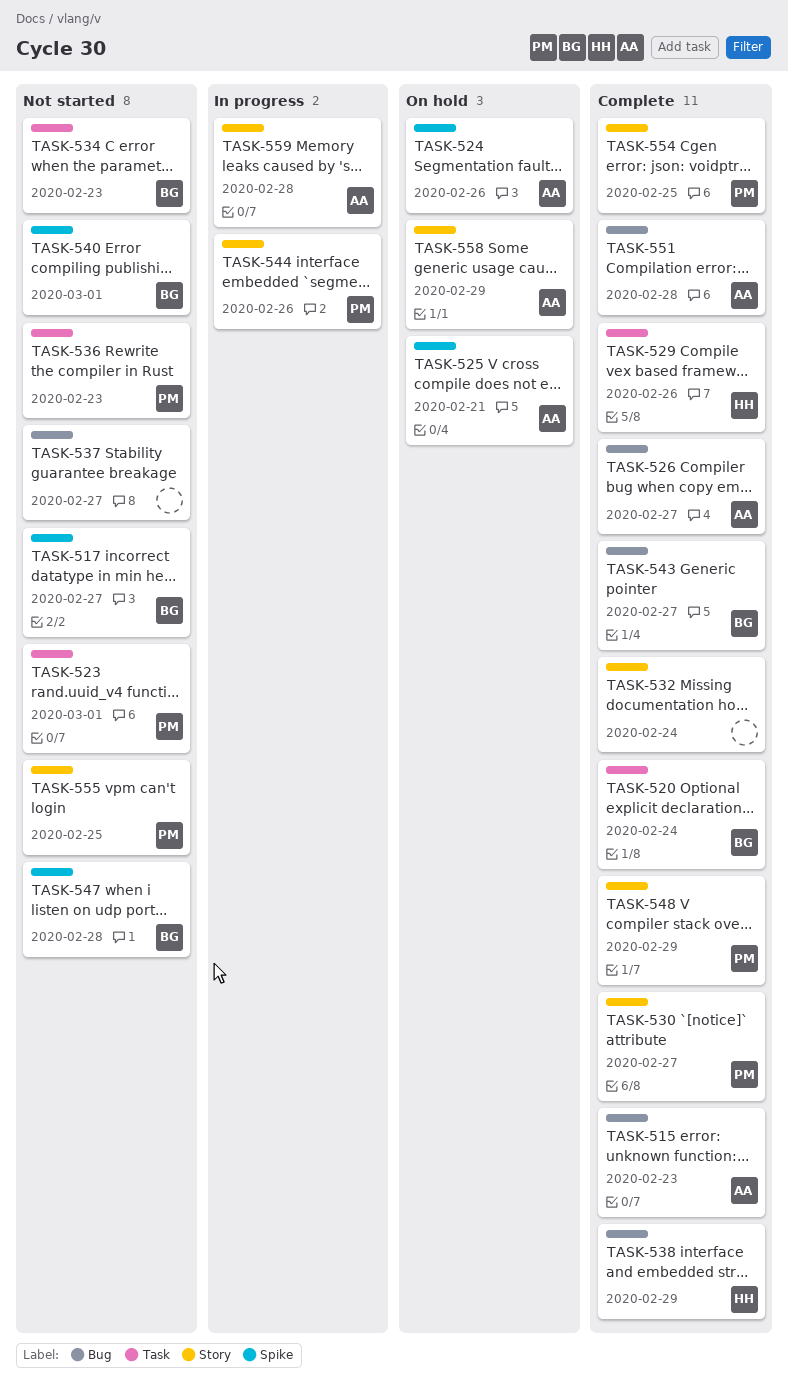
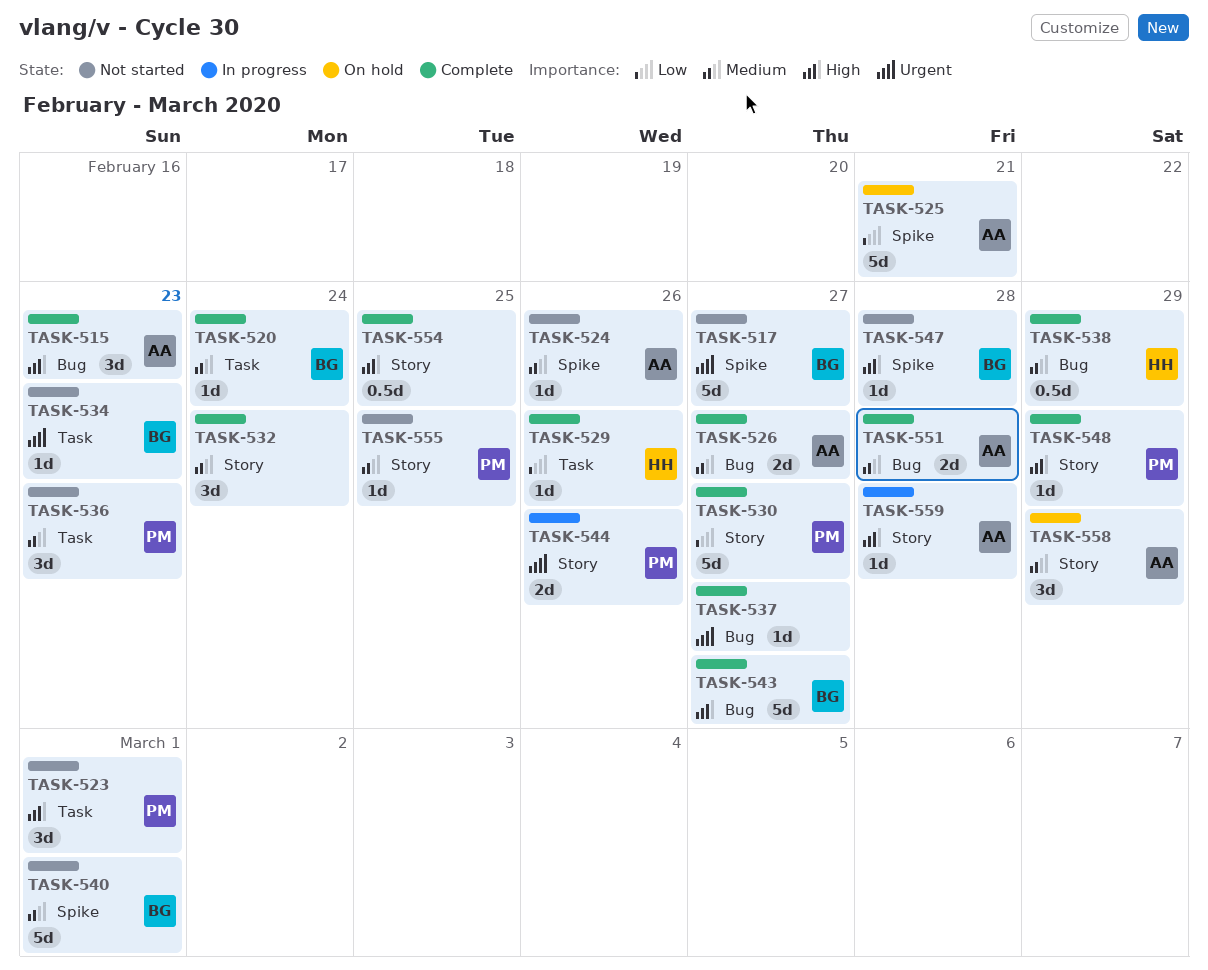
TASK-524, status: On hold -> Not started
TASK-537, status: Not started -> Complete
TASK-554, owner: PM -> none

